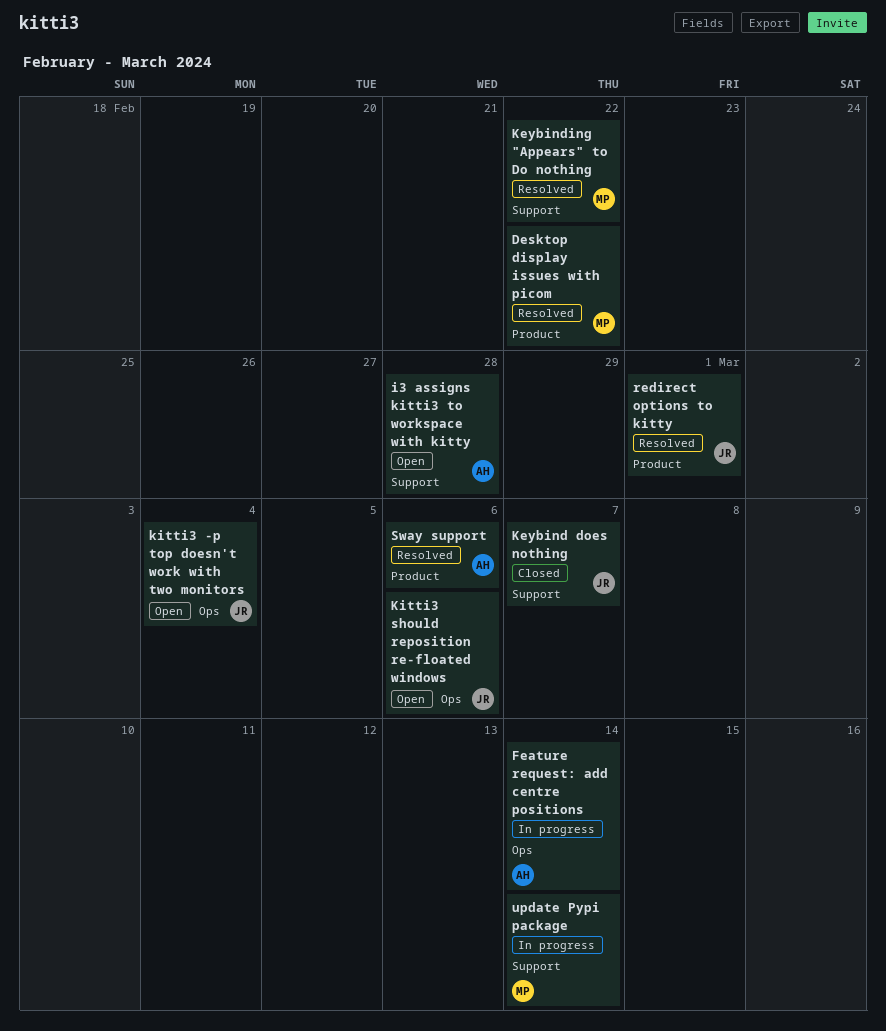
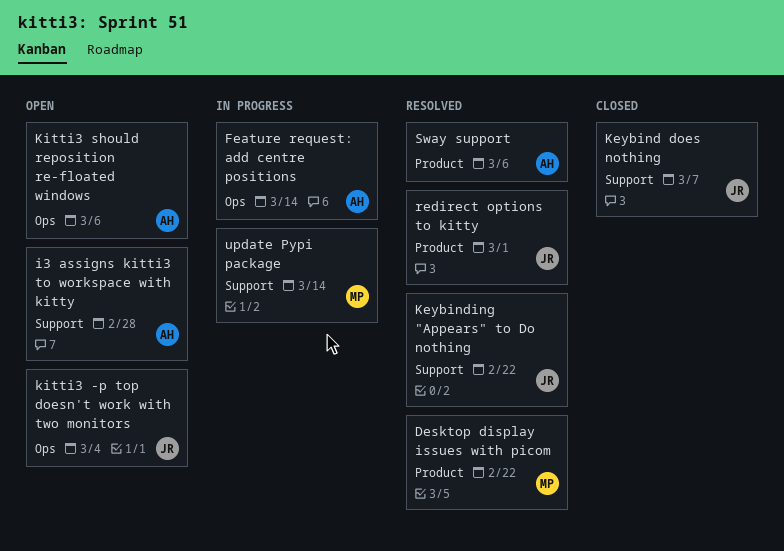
Keybinding "Appears" to Do nothing, owner: MP -> JR
Kitti3 should reposition re-floated windows, owner: JR -> AH

